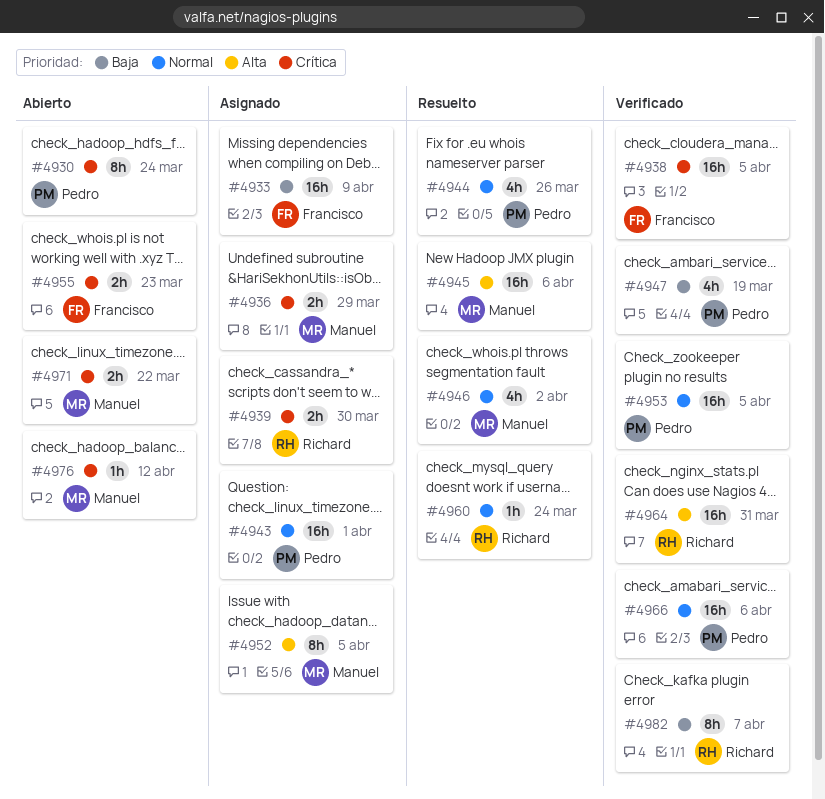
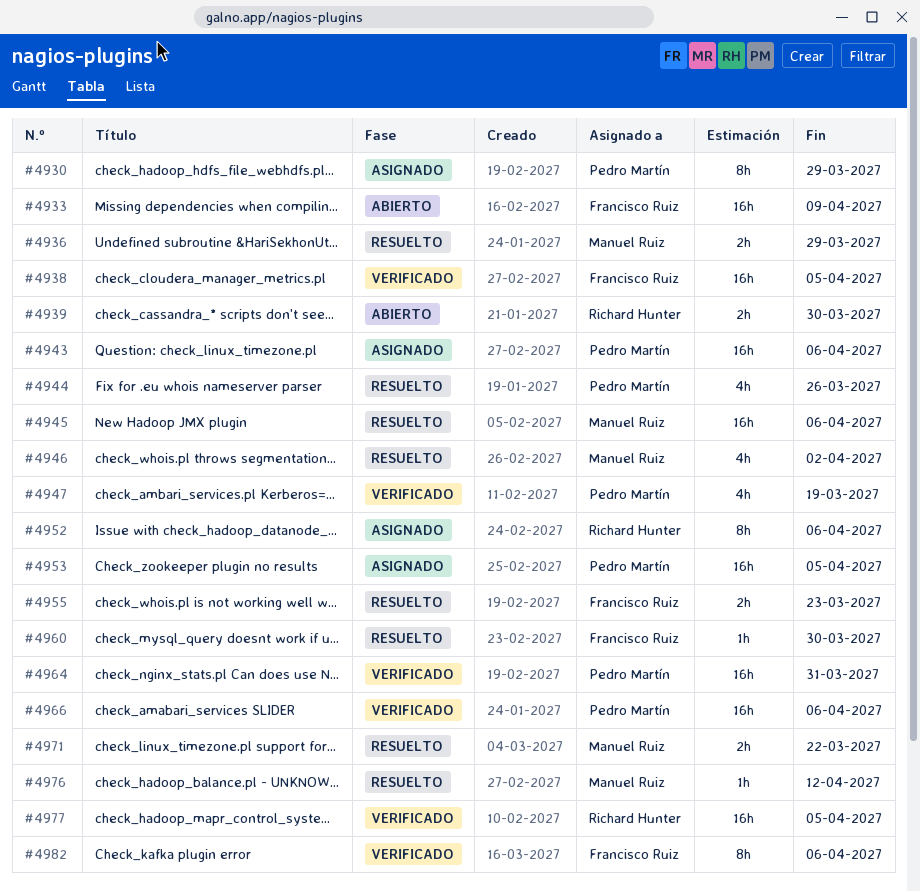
#4930, status: Abierto -> Asignado
#4930, due: Mar 24 -> Mar 29
#4933, status: Asignado -> Abierto
#4936, status: Asignado -> Resuelto
#4939, status: Asignado -> Abierto
#4943, due: Apr 1 -> Apr 6
#4952, owner: Manuel Ruiz -> Richard Hunter
#4952, due: Apr 5 -> Apr 6
#4953, status: Verificado -> Asignado
#4955, status: Abierto -> Resuelto
#4960, owner: Richard Hunter -> Francisco Ruiz
#4960, due: Mar 24 -> Mar 30
#4964, owner: Richard Hunter -> Pedro Martín
#4971, status: Abierto -> Resuelto
#4976, status: Abierto -> Resuelto
#4977: none -> present
#4982, owner: Richard Hunter -> Francisco Ruiz
#4982, due: Apr 7 -> Apr 6

